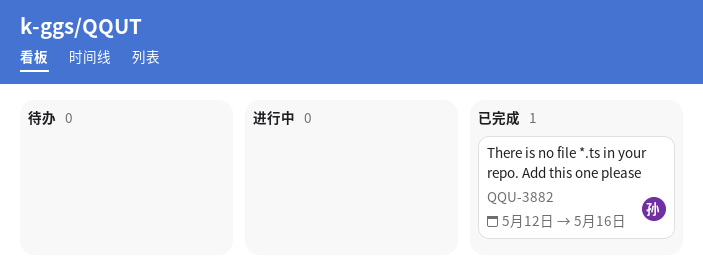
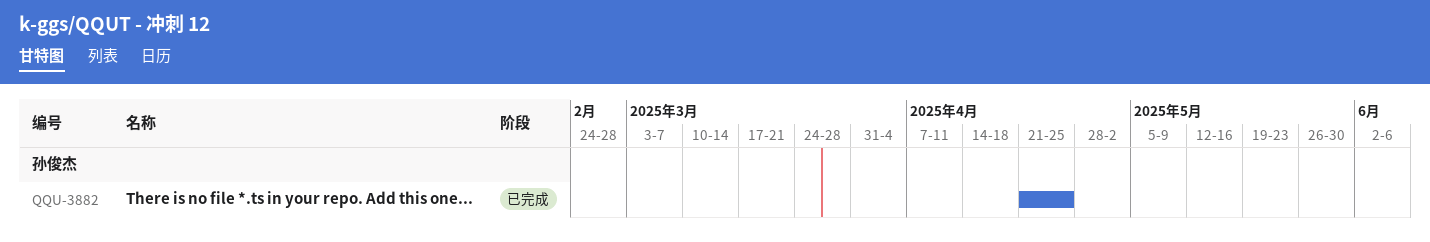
QQU-3882, start: May 12 -> Apr 21
QQU-3882, due: May 16 -> Apr 25

